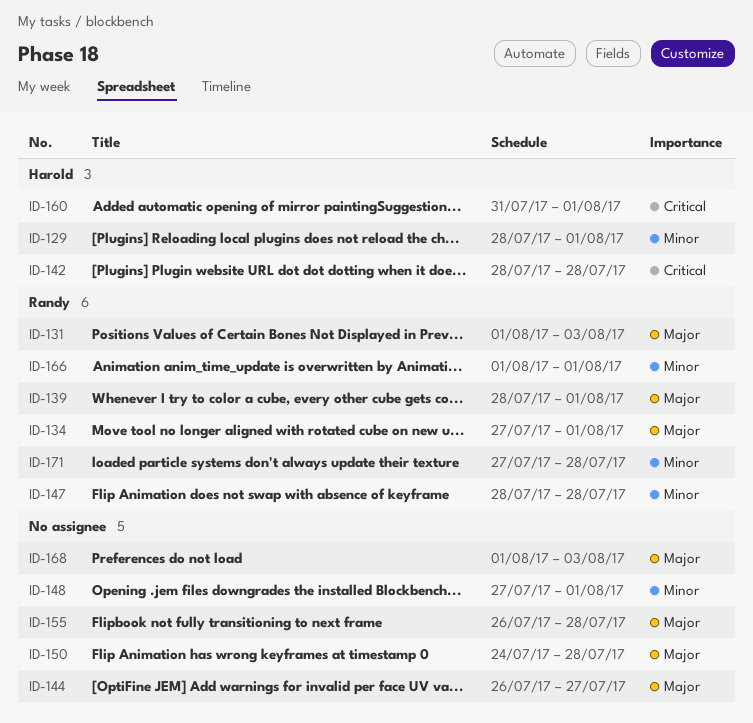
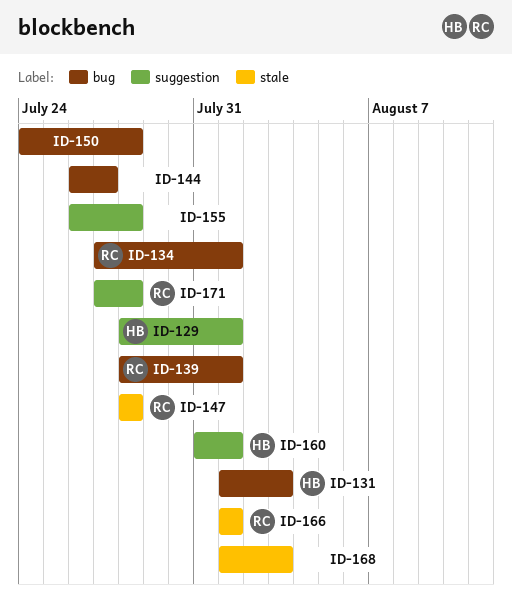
ID-131, owner: Randy -> Harold
ID-142: present -> none
ID-148: present -> none

